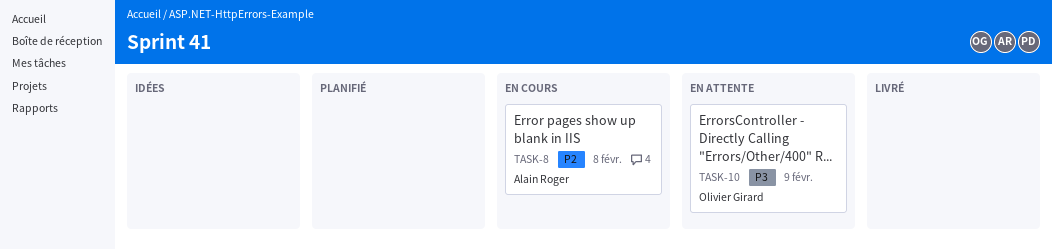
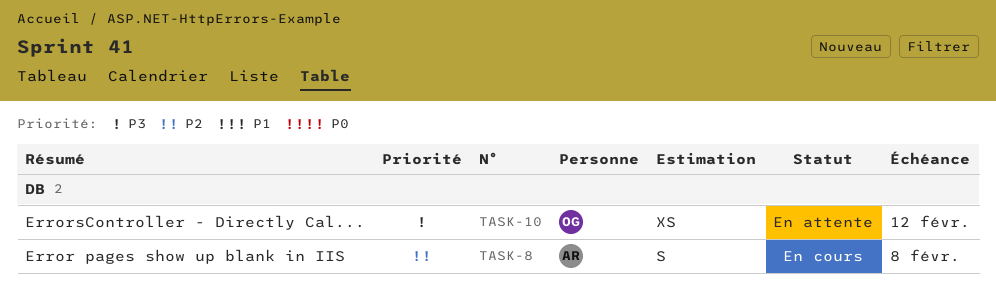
TASK-10, due: Feb 9 -> Feb 12

